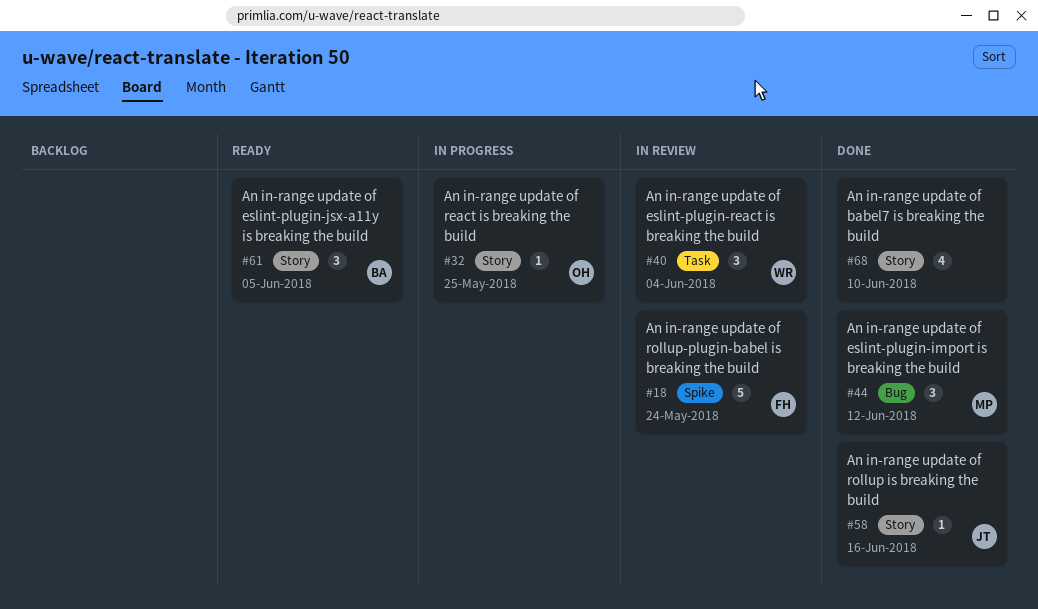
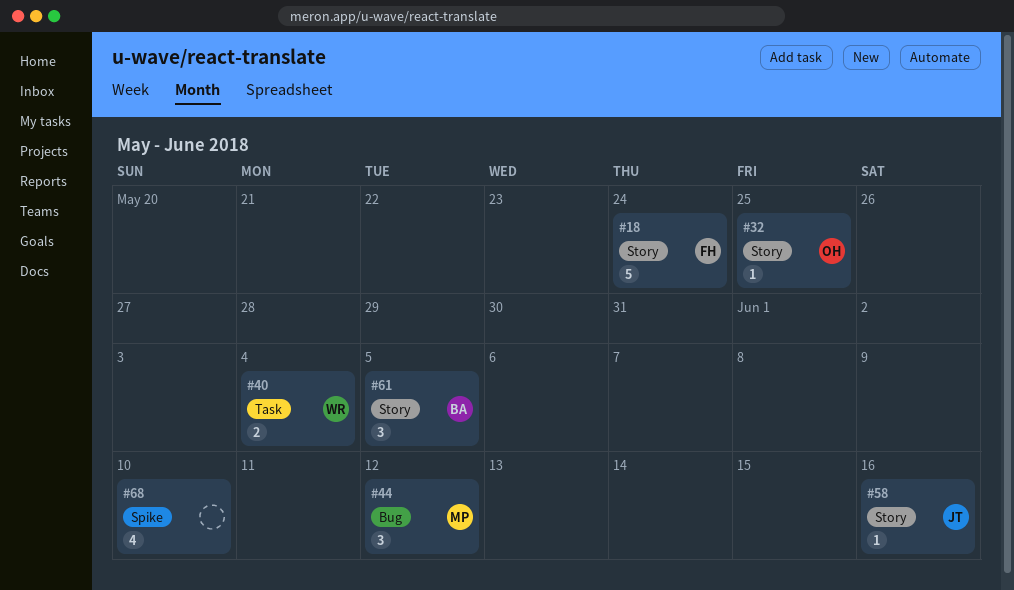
#18, label: Spike -> Story
#40, estimate: 3 -> 2
#68, label: Story -> Spike

